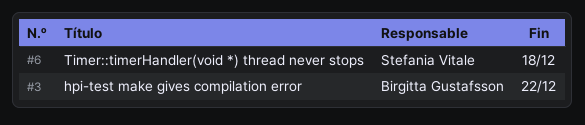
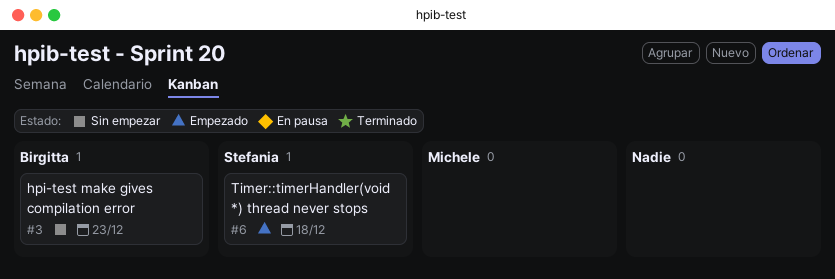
#3, due: Dec 22 -> Dec 23

